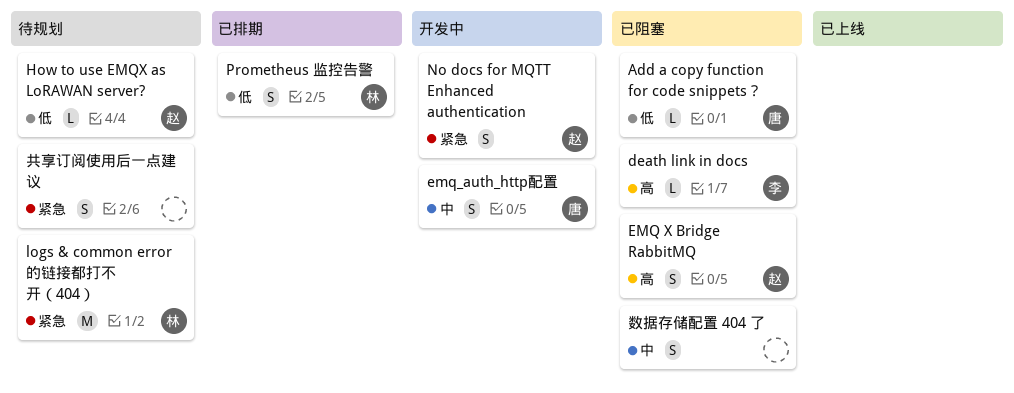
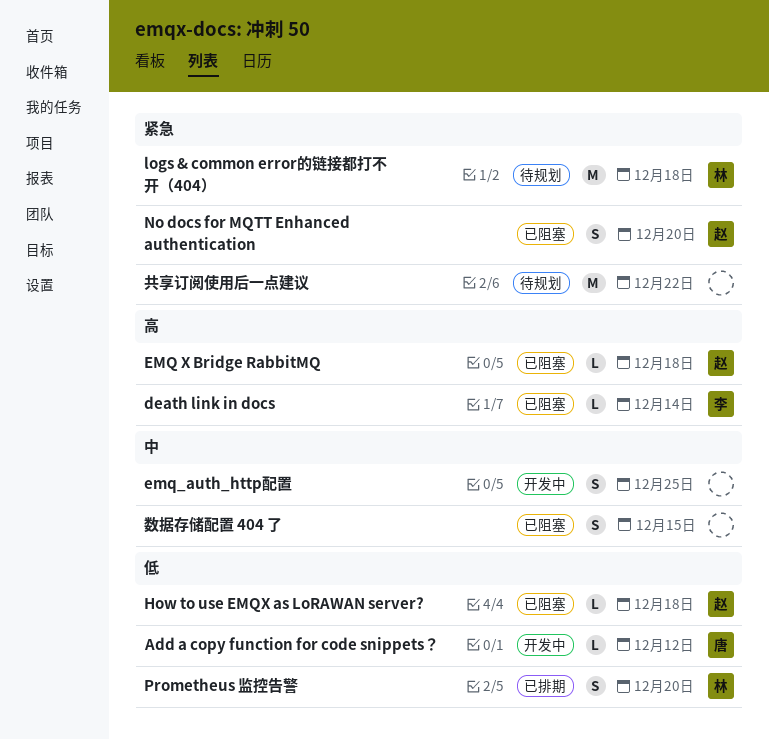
Add a copy function for code snippets？, status: 已阻塞 -> 开发中
EMQ X Bridge RabbitMQ, estimate: S -> L
emq_auth_http配置, owner: 唐 -> none
How to use EMQX as LoRAWAN server?, status: 待规划 -> 已阻塞
No docs for MQTT Enhanced authentication, status: 开发中 -> 已阻塞
共享订阅使用后一点建议, estimate: S -> M

